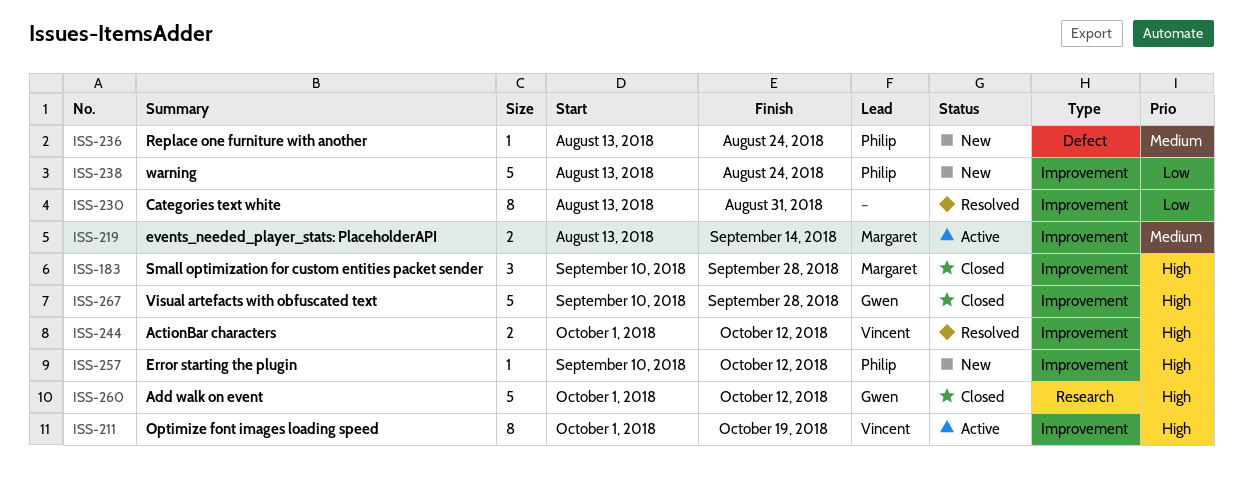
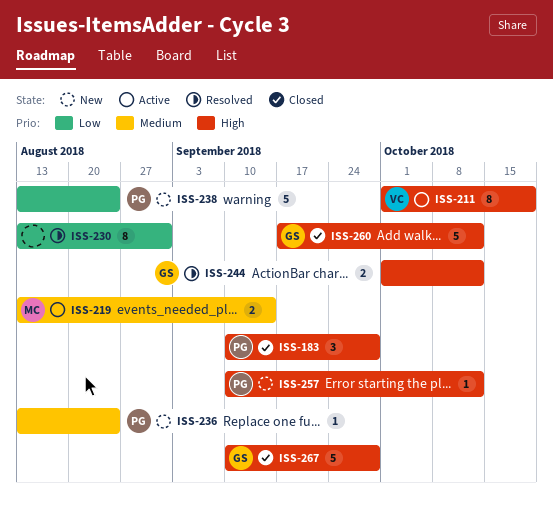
ISS-183, owner: Margaret -> Philip
ISS-244, owner: Vincent -> Gwen
ISS-260, start: Oct 1 -> Sep 17

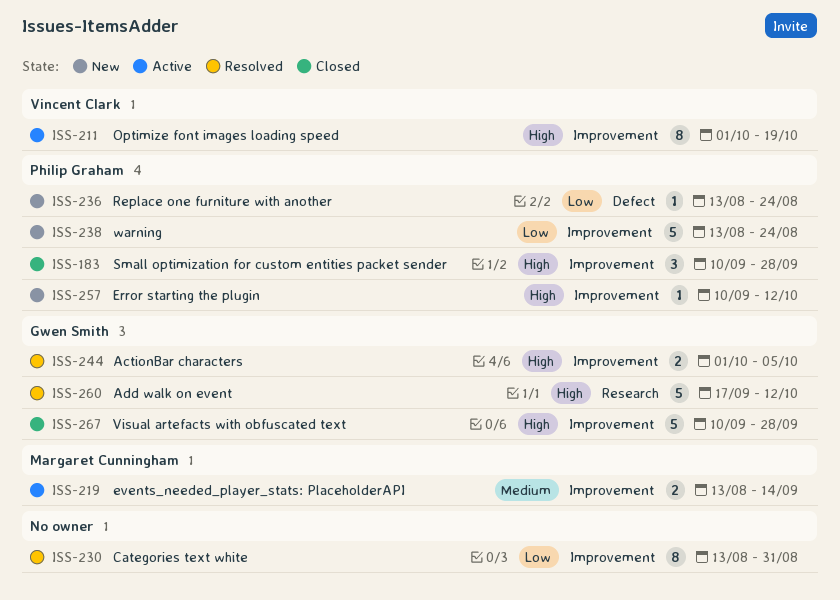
ISS-236, priority: Medium -> Low
ISS-244, due: Oct 12 -> Oct 5
ISS-260, status: Closed -> Resolved

